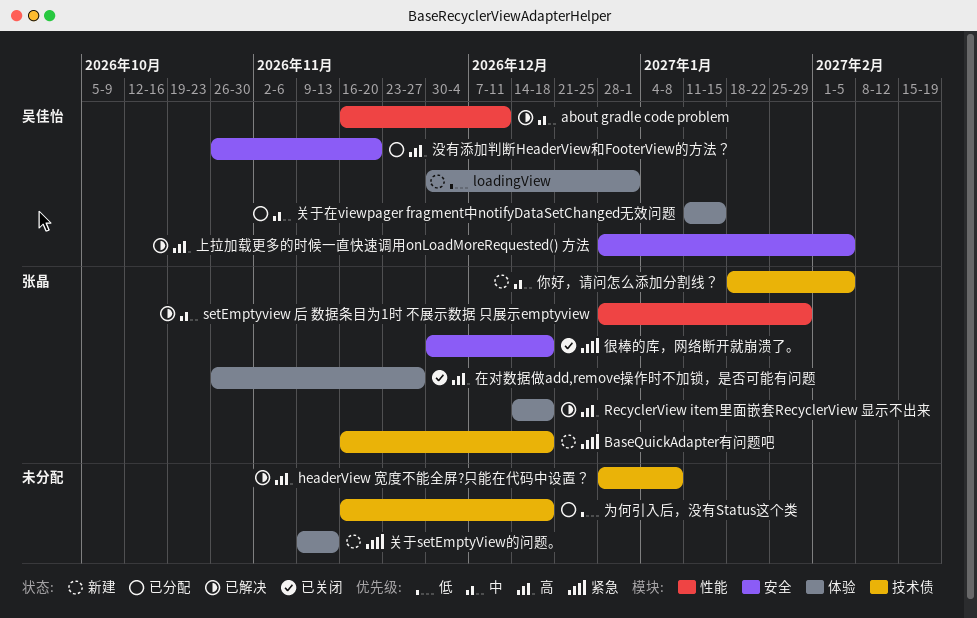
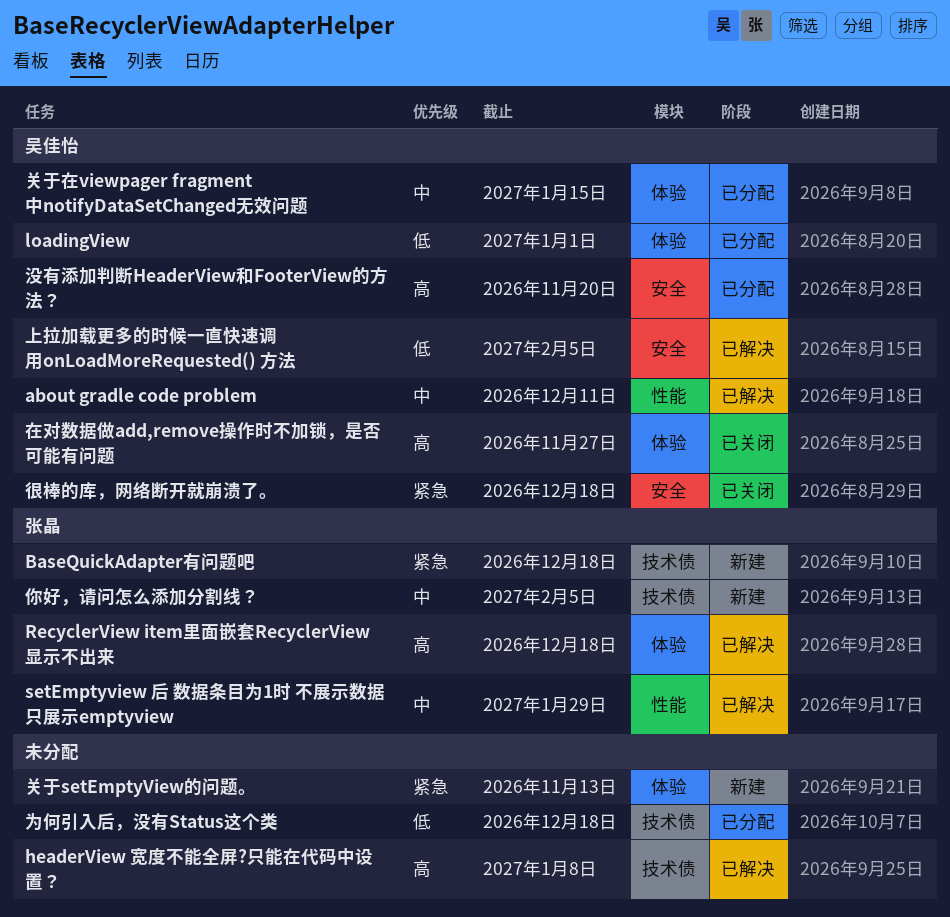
loadingView, status: 新建 -> 已分配
上拉加载更多的时候一直快速调用onLoadMoreRequested() 方法, priority: 高 -> 低
在对数据做add,remove操作时不加锁，是否可能有问题, owner: 张晶 -> 吴佳怡
很棒的库，网络断开就崩溃了。, owner: 张晶 -> 吴佳怡

